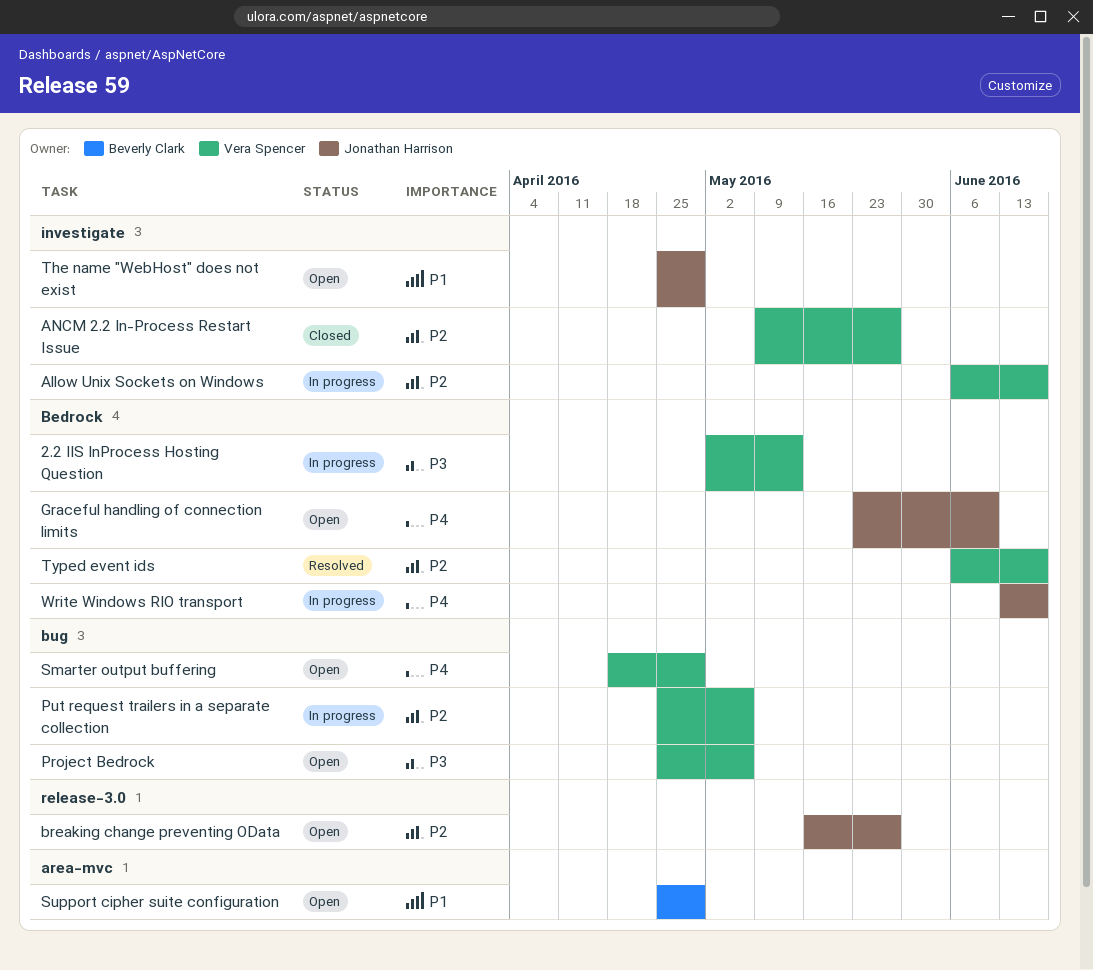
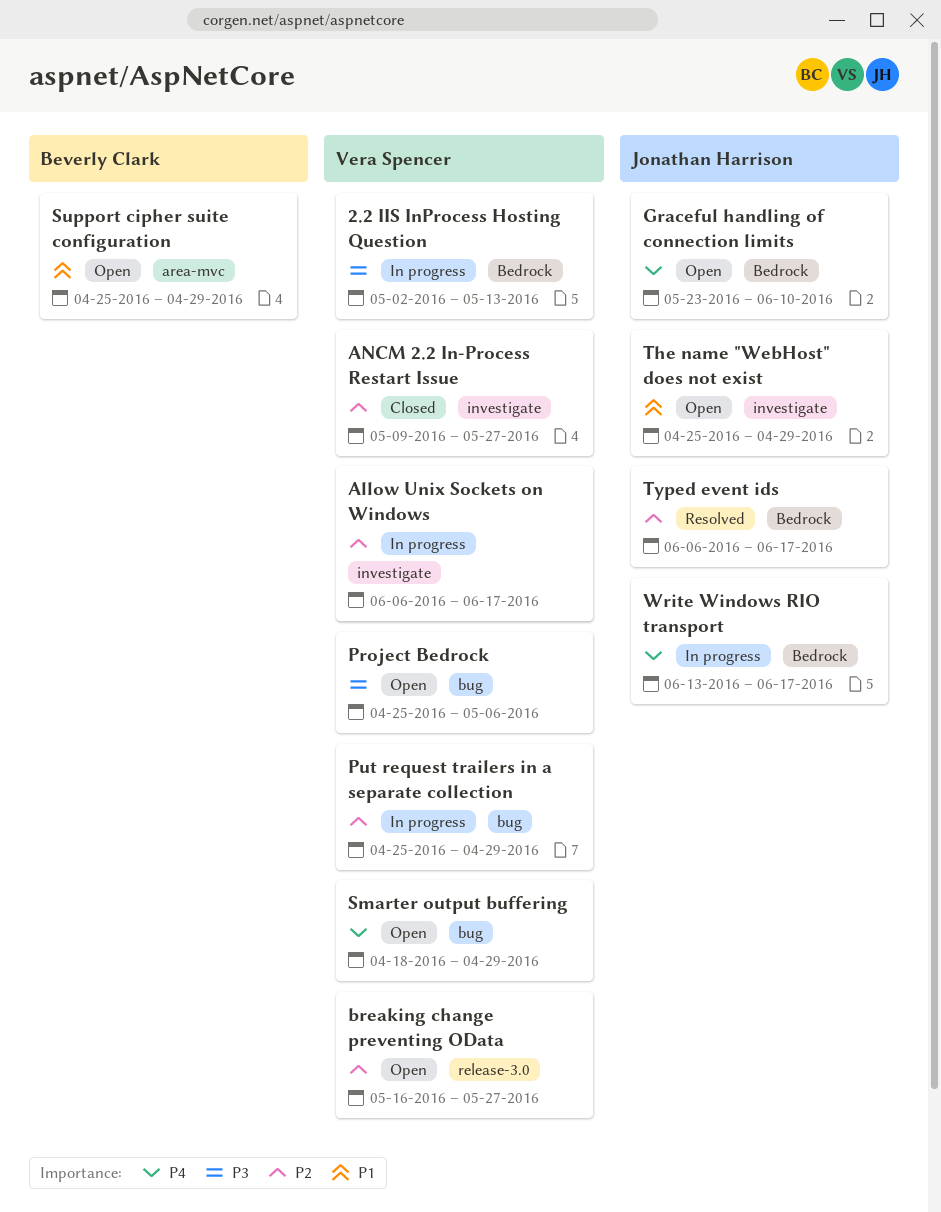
breaking change preventing OData, owner: Jonathan Harrison -> Vera Spencer
Put request trailers in a separate collection, due: May 6 -> Apr 29
Typed event ids, owner: Vera Spencer -> Jonathan Harrison

